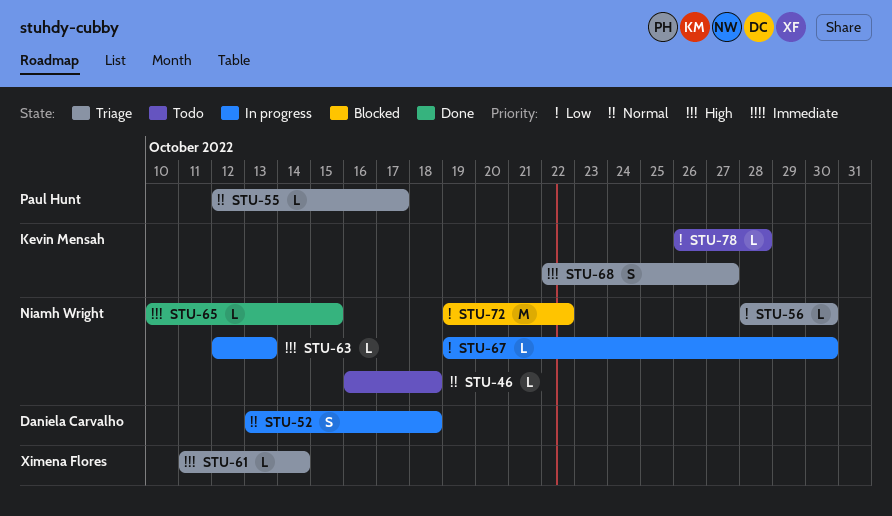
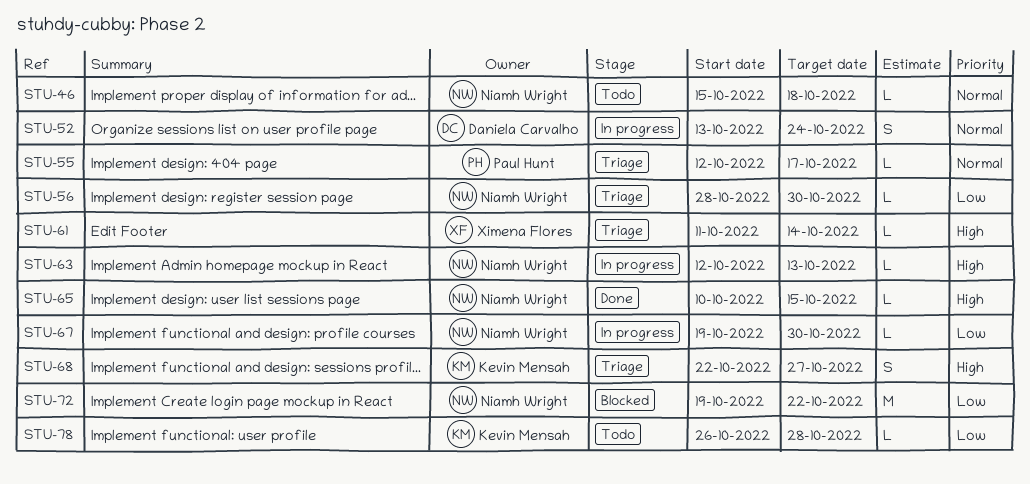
STU-46, start: Oct 16 -> Oct 15
STU-52, due: Oct 18 -> Oct 24

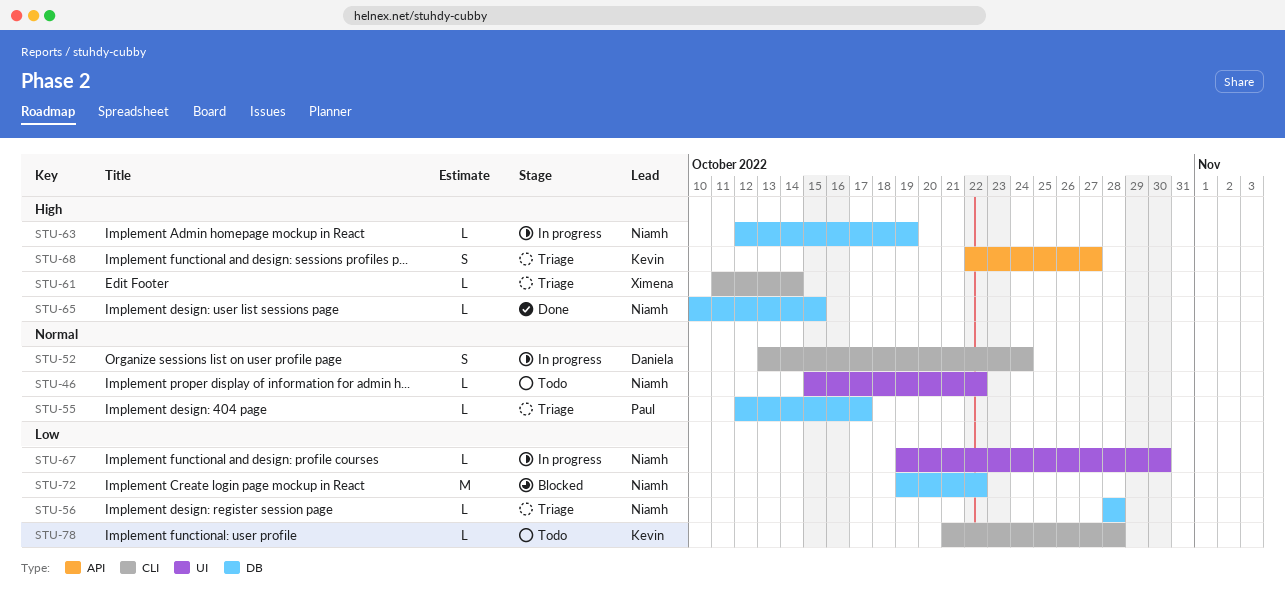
STU-46, due: Oct 18 -> Oct 22
STU-56, due: Oct 30 -> Oct 28
STU-63, due: Oct 13 -> Oct 19
STU-78, start: Oct 26 -> Oct 21

